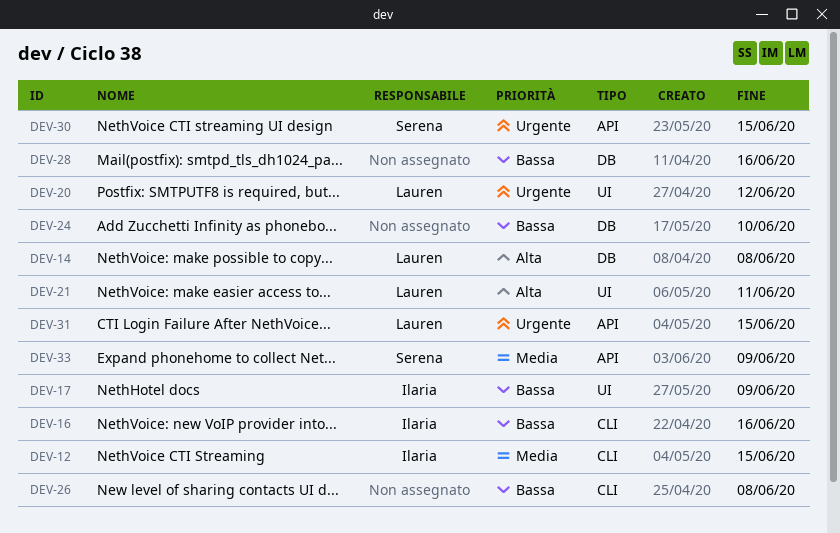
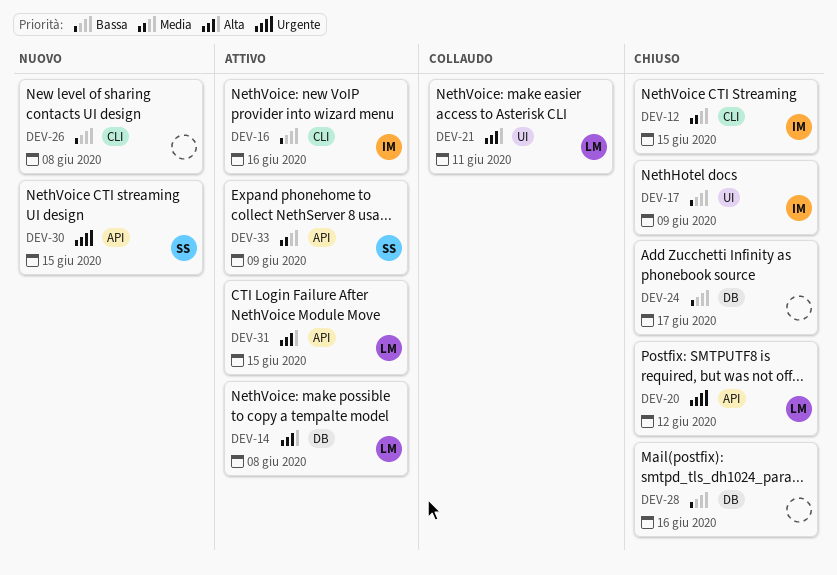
DEV-20, label: UI -> API
DEV-24, due: Jun 10 -> Jun 17
DEV-31, priority: Urgente -> Alta

